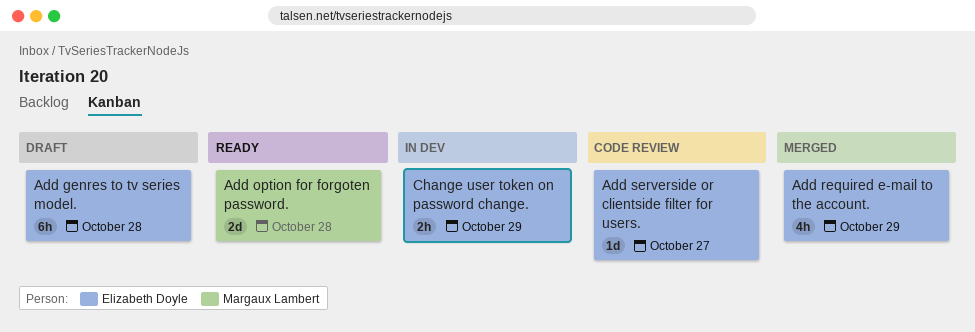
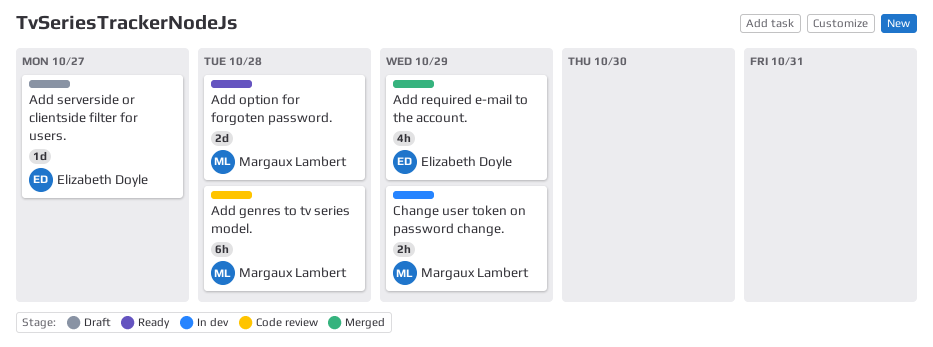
Add genres to tv series model., status: Draft -> Code review
Add genres to tv series model., owner: Elizabeth Doyle -> Margaux Lambert
Add serverside or clientside filter for users., status: Code review -> Draft
Change user token on password change., owner: Elizabeth Doyle -> Margaux Lambert

